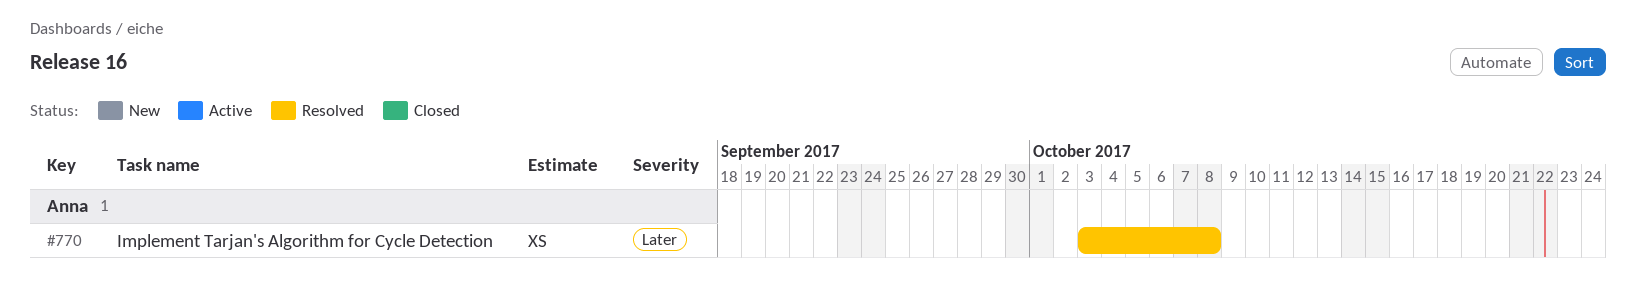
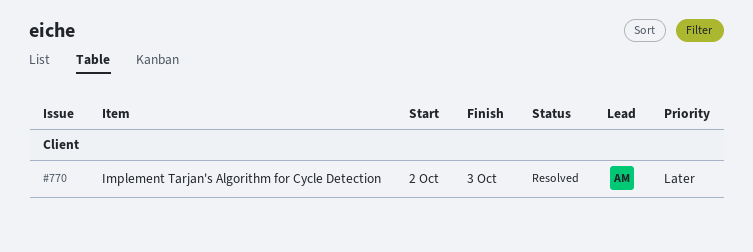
#770, start: Oct 3 -> Oct 2
#770, due: Oct 8 -> Oct 3

